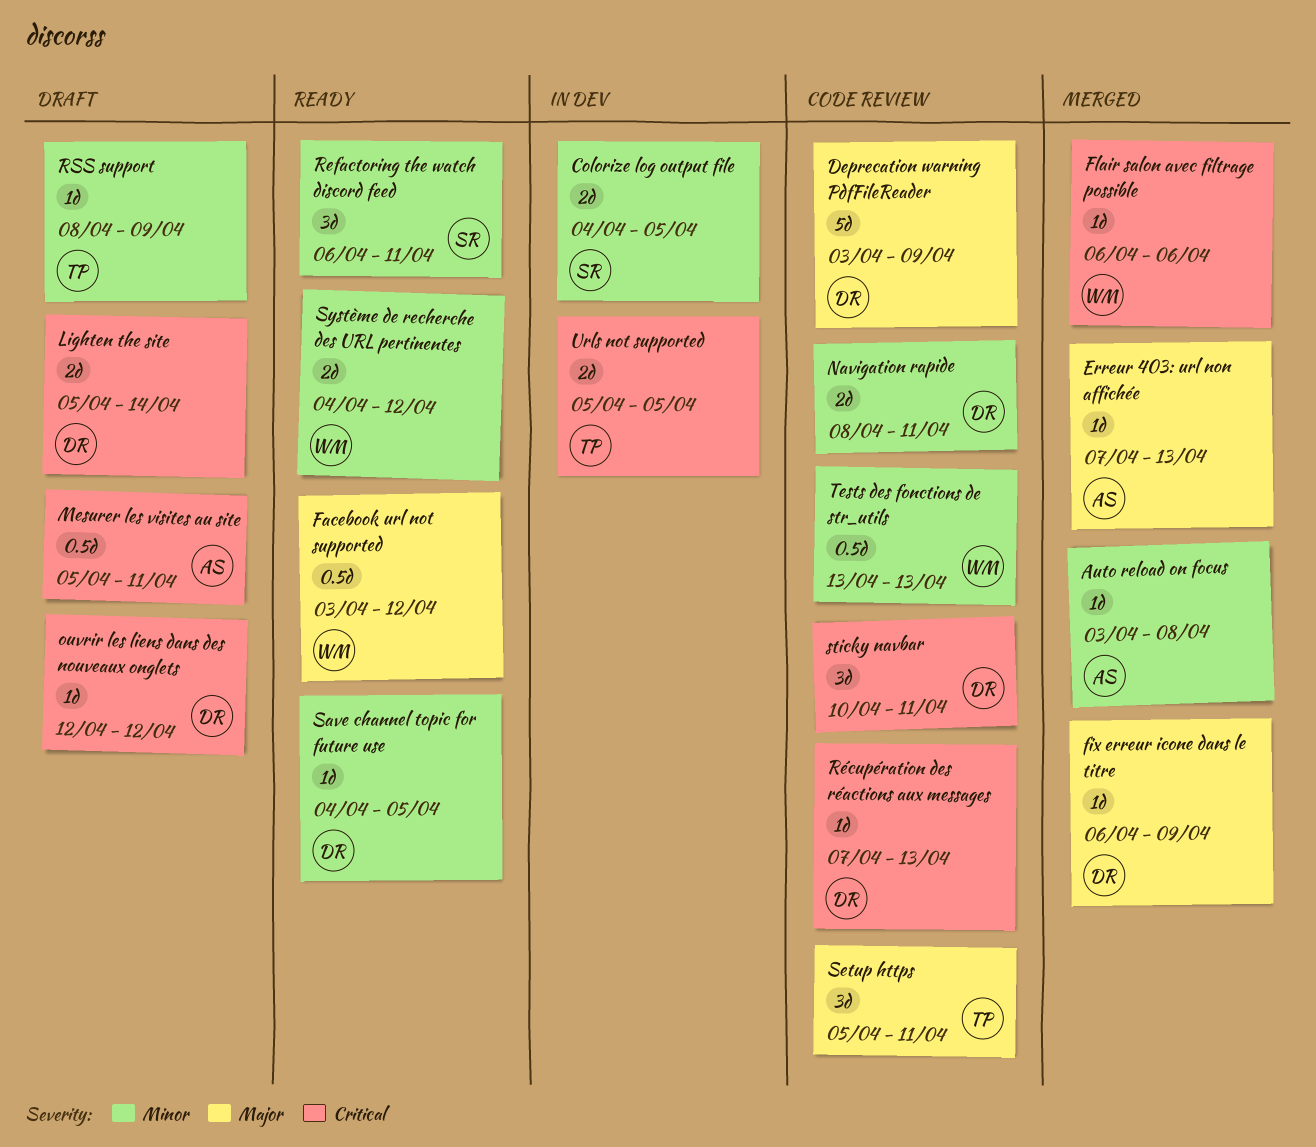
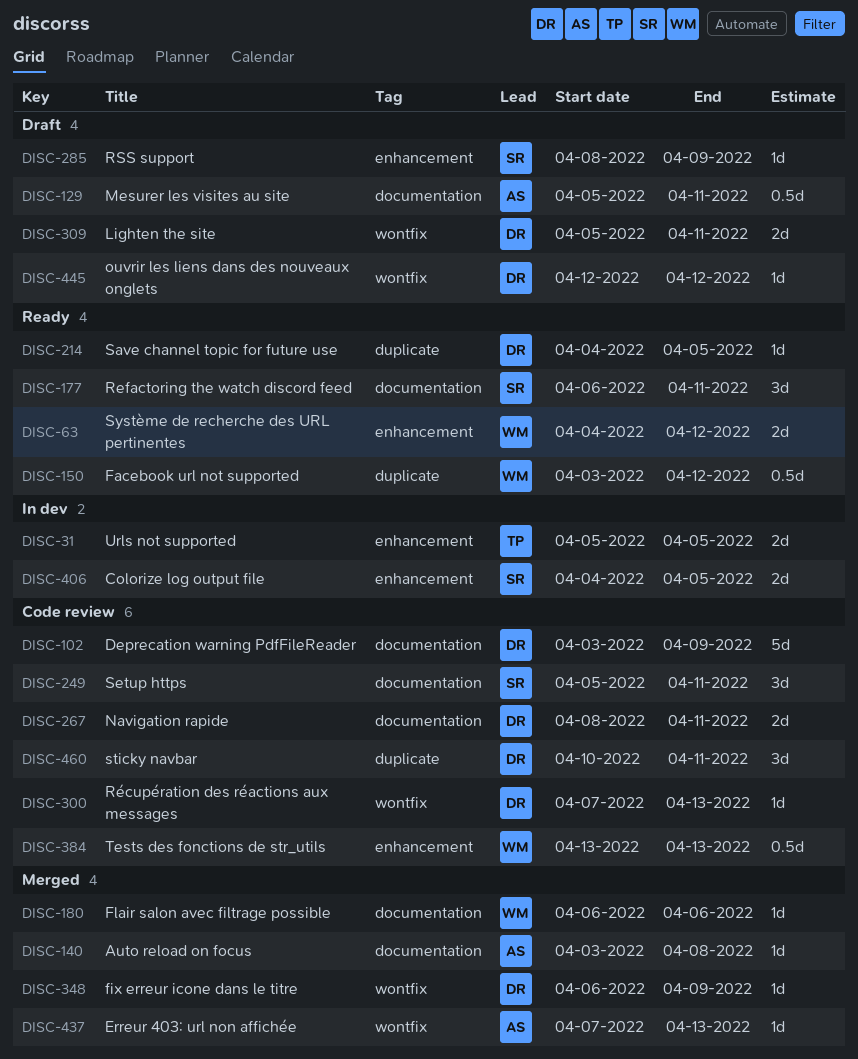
Lighten the site, due: Apr 14 -> Apr 11
RSS support, owner: TP -> SR
Setup https, owner: TP -> SR

